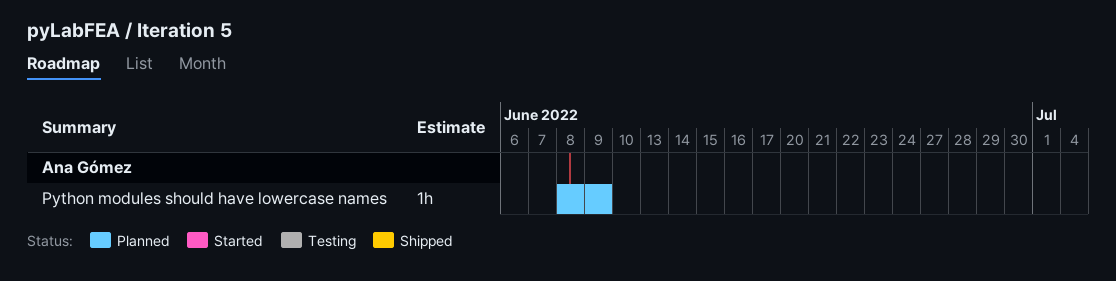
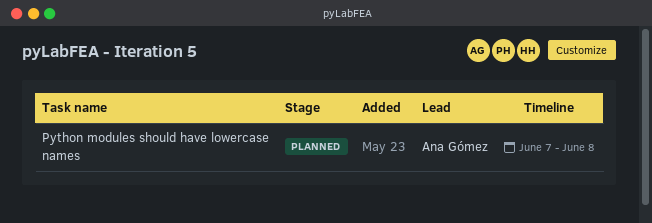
Python modules should have lowercase names, start: Jun 8 -> Jun 7
Python modules should have lowercase names, due: Jun 9 -> Jun 8

